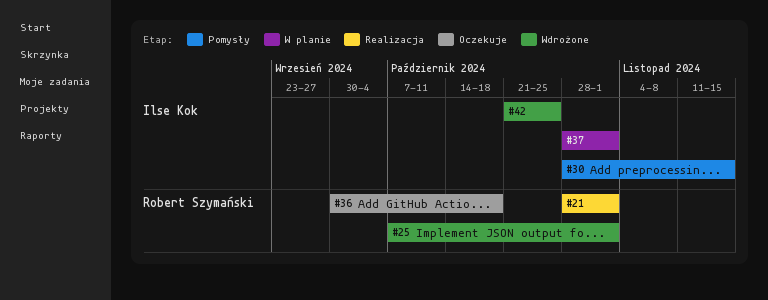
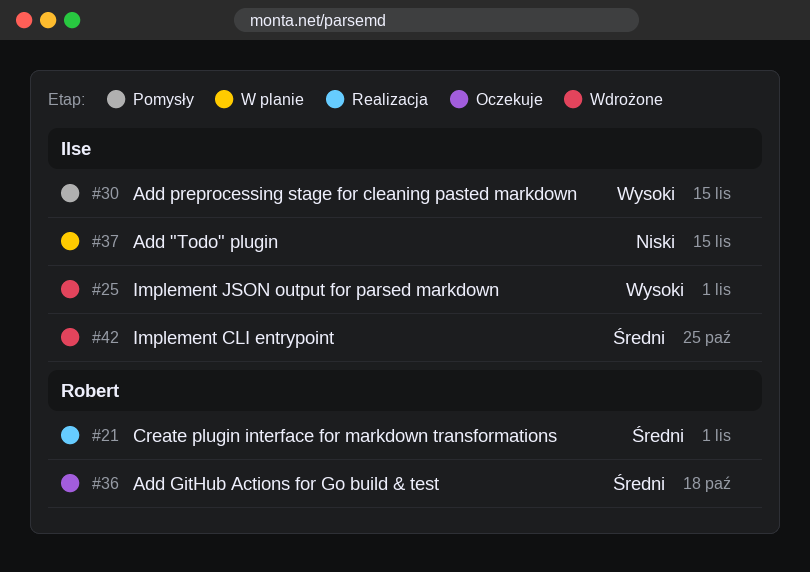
#25, owner: Robert Szymański -> Ilse Kok
#37, due: Nov 1 -> Nov 15

